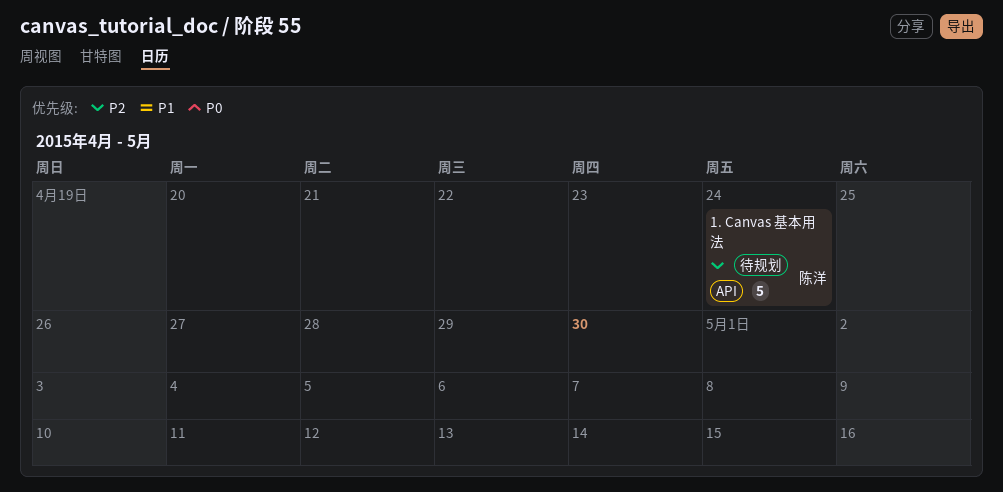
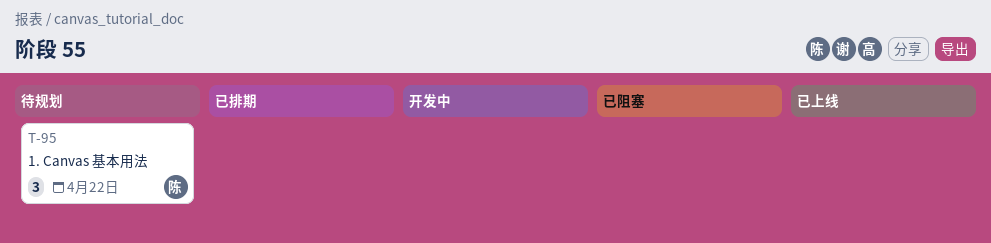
1. Canvas 基本用法, estimate: 5 -> 3
1. Canvas 基本用法, due: Apr 24 -> Apr 22

